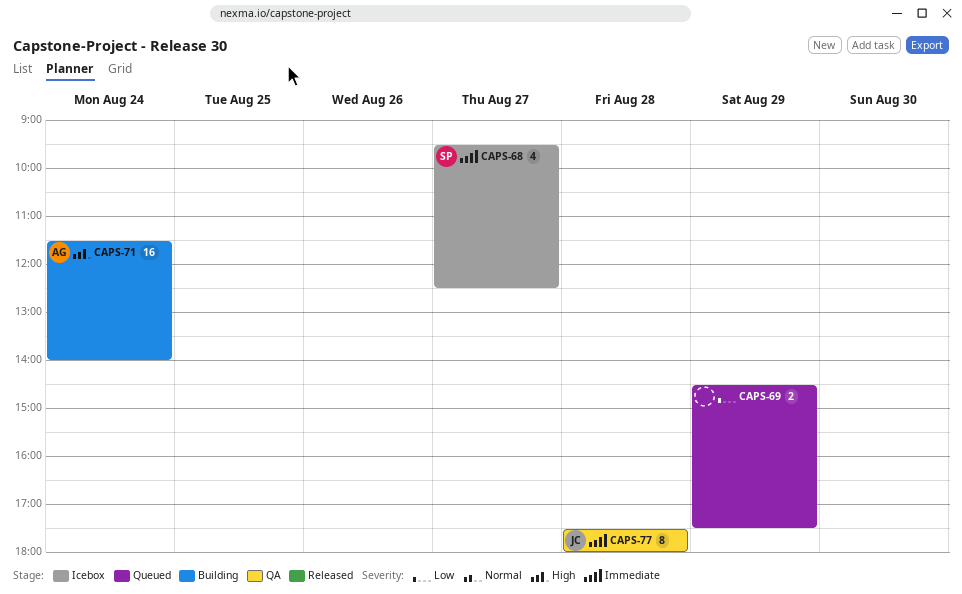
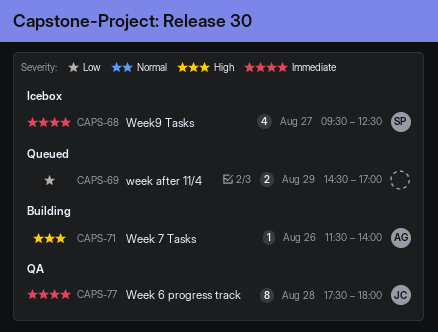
CAPS-69, ends: 17:30 -> 17:00
CAPS-71, estimate: 16 -> 1
CAPS-71, day: Aug 24 -> Aug 26

